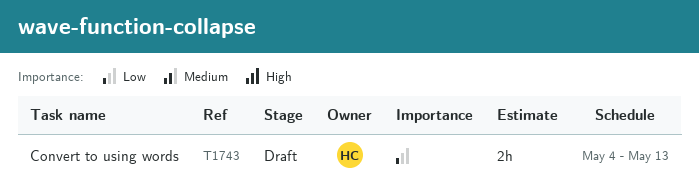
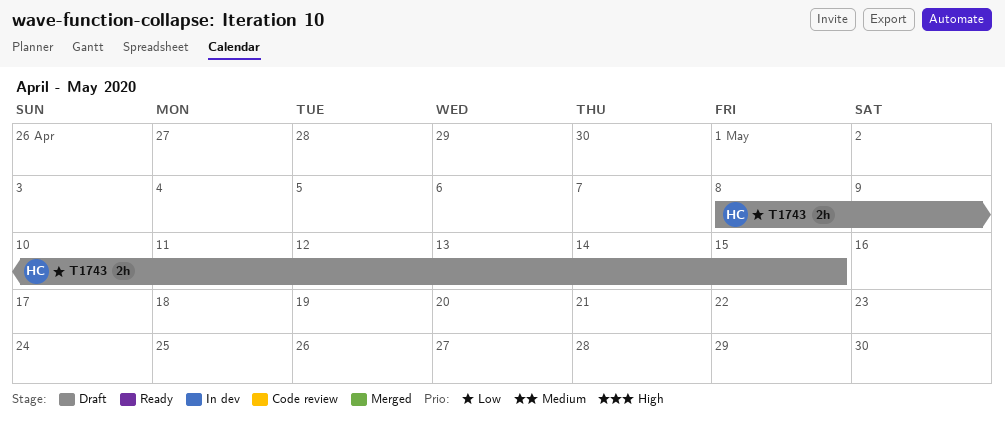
T1743, start: May 4 -> May 8
T1743, due: May 13 -> May 15

